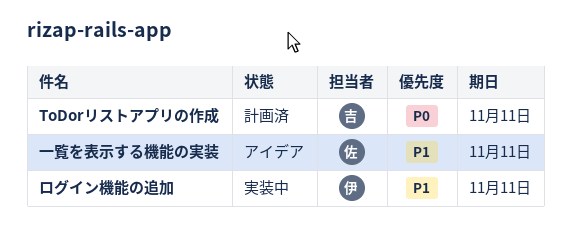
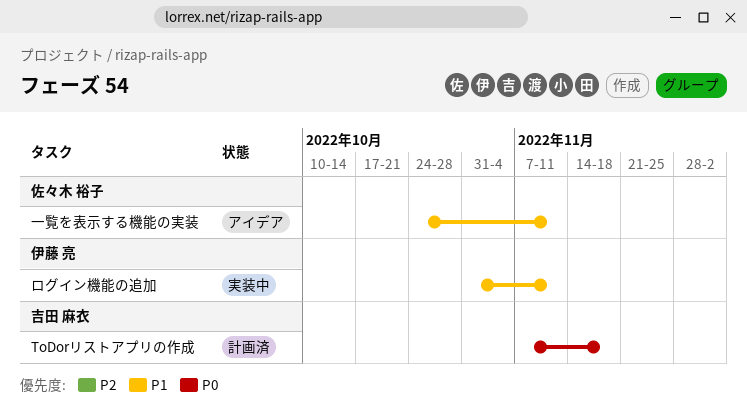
ToDorリストアプリの作成, due: Nov 11 -> Nov 18

